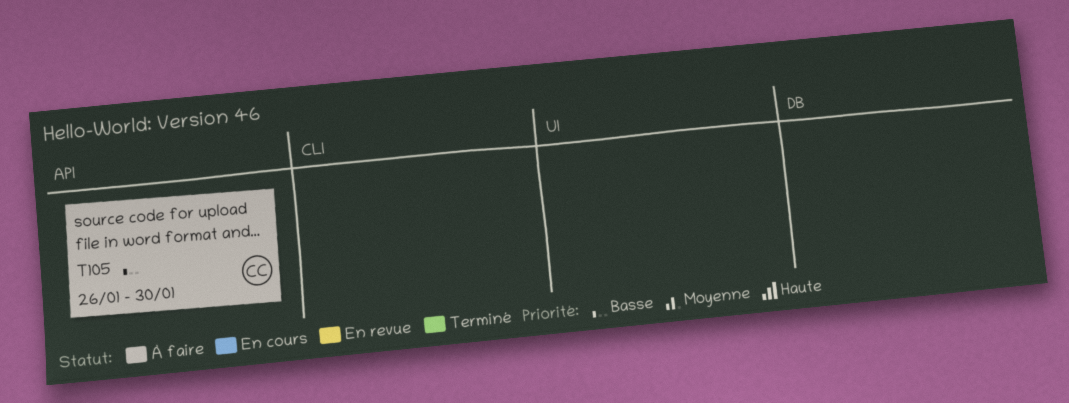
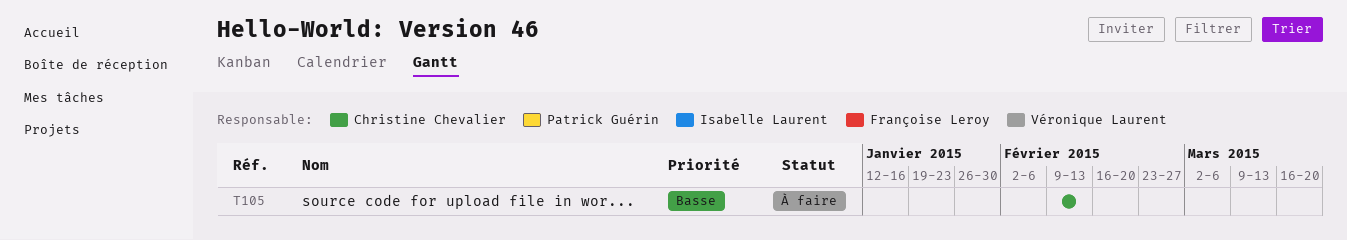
T105, start: Jan 26 -> Feb 9
T105, due: Jan 30 -> Feb 13

